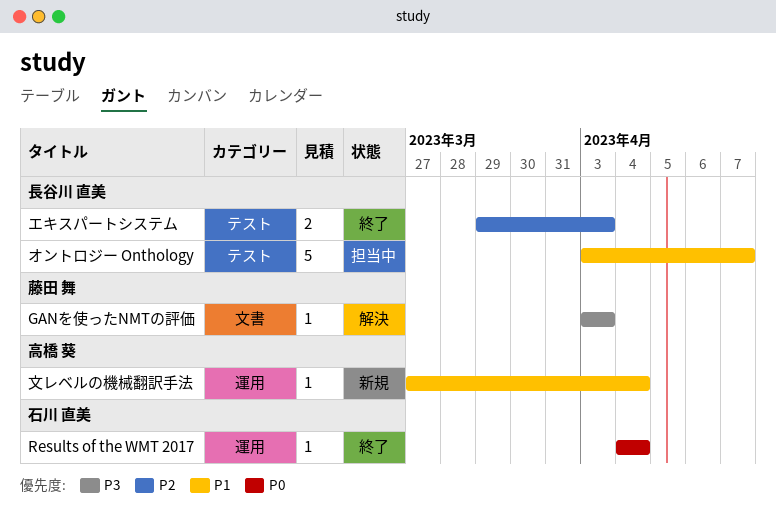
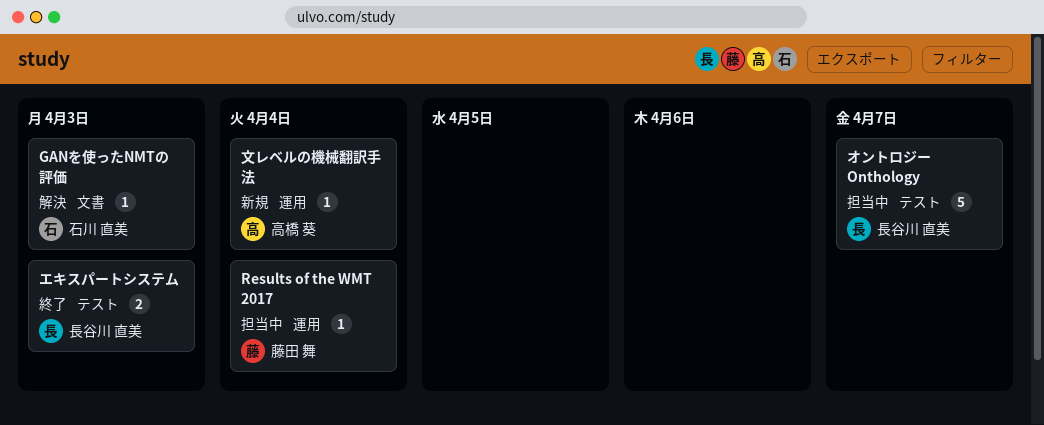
GANを使ったNMTの評価, owner: 藤田 舞 -> 石川 直美
Results of the WMT 2017, status: 終了 -> 担当中
Results of the WMT 2017, owner: 石川 直美 -> 藤田 舞

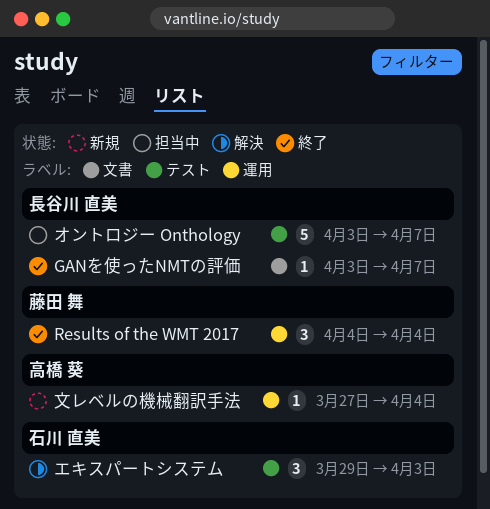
GANを使ったNMTの評価, status: 解決 -> 終了
GANを使ったNMTの評価, owner: 石川 直美 -> 長谷川 直美
GANを使ったNMTの評価, due: Apr 3 -> Apr 7
Results of the WMT 2017, status: 担当中 -> 終了
Results of the WMT 2017, estimate: 1 -> 3
エキスパートシステム, status: 終了 -> 解決
エキスパートシステム, owner: 長谷川 直美 -> 石川 直美
エキスパートシステム, estimate: 2 -> 3

